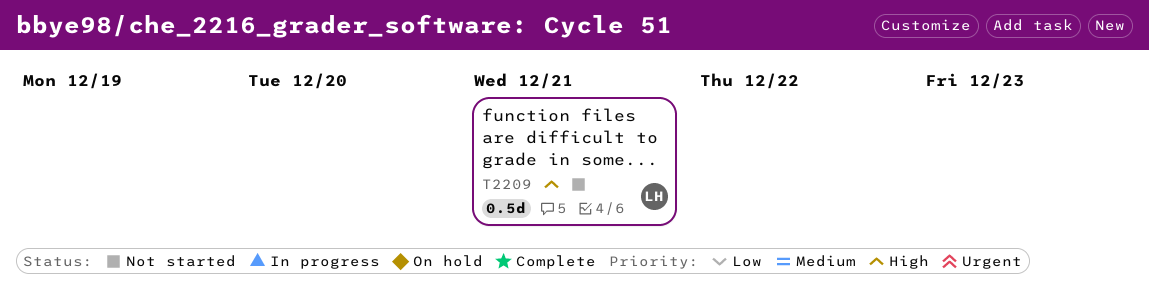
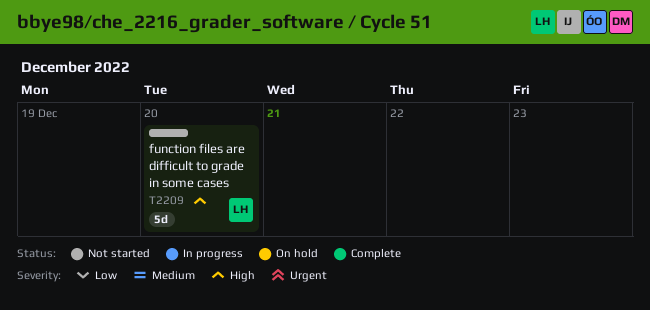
T2209, estimate: 0.5d -> 5d
T2209, due: Dec 21 -> Dec 20

